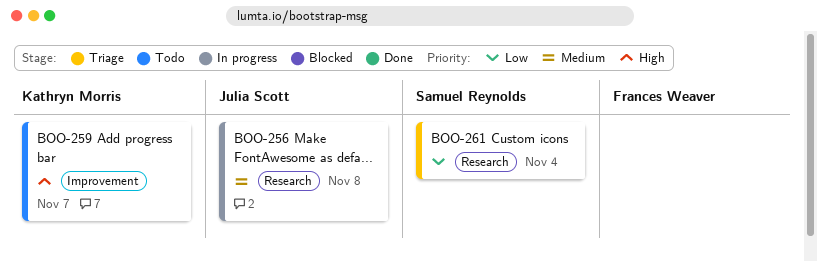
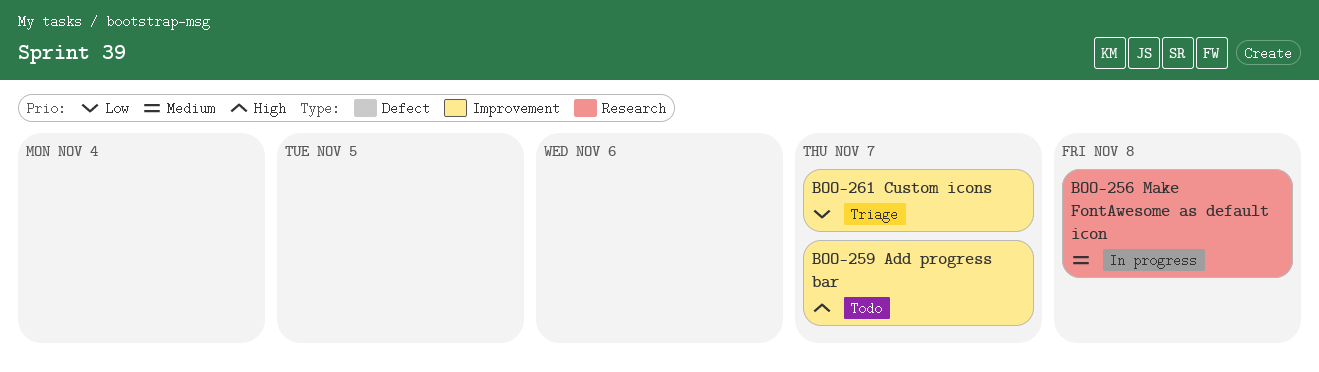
BOO-261, label: Research -> Improvement
BOO-261, due: Nov 4 -> Nov 7

